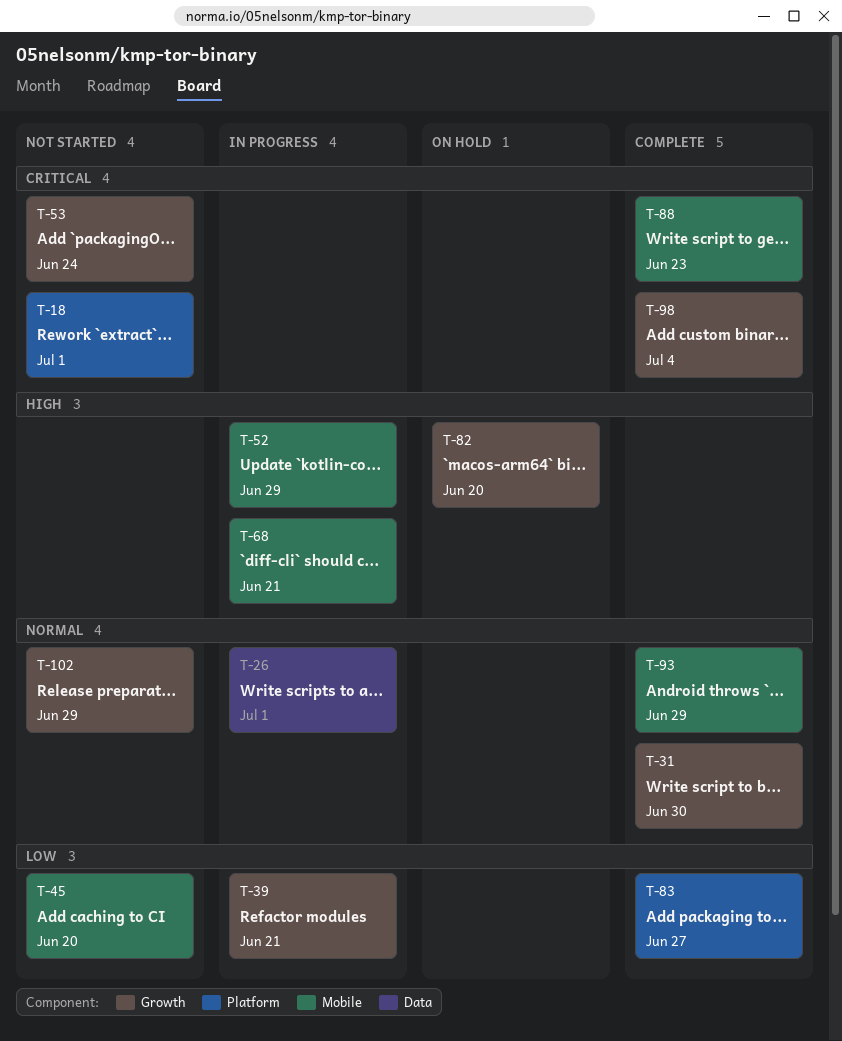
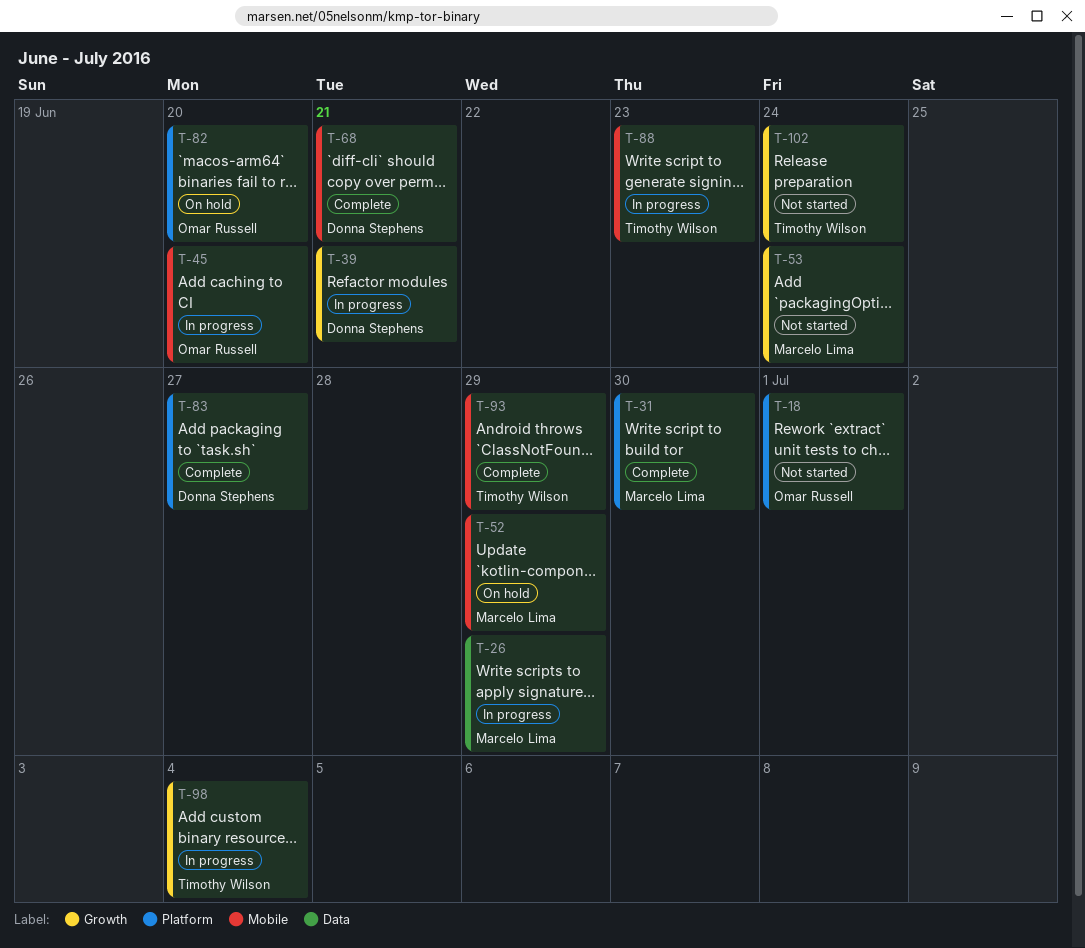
T-26, due: Jul 1 -> Jun 29
T-31, label: Growth -> Platform
T-45, status: Not started -> In progress
T-52, status: In progress -> On hold
T-68, status: In progress -> Complete
T-82, label: Growth -> Platform
T-88, status: Complete -> In progress
T-98, status: Complete -> In progress
T-102, due: Jun 29 -> Jun 24

